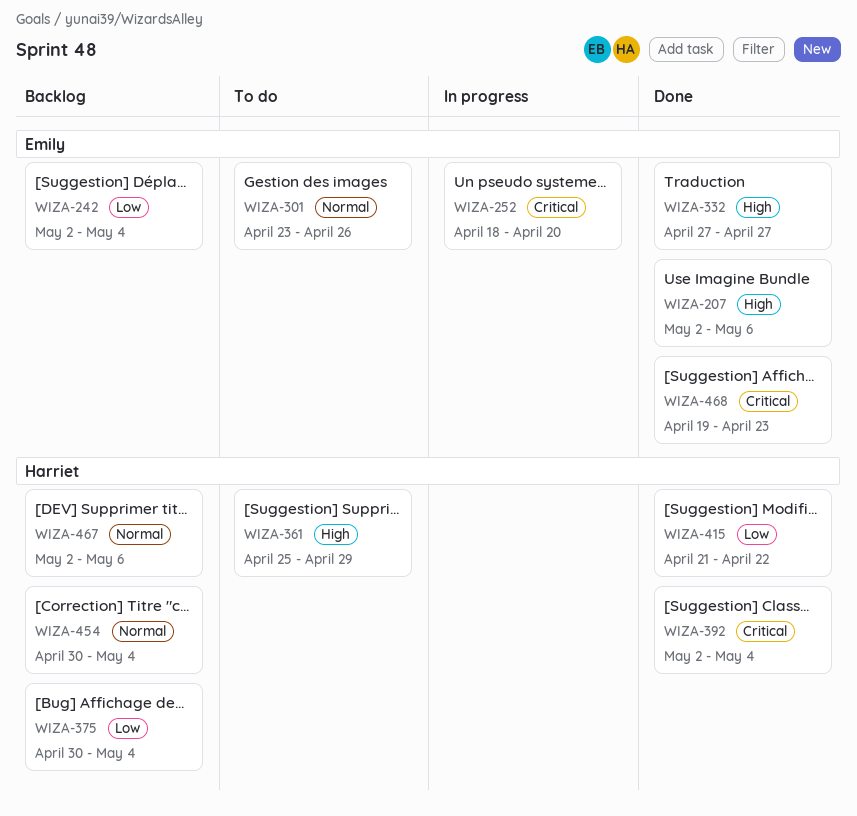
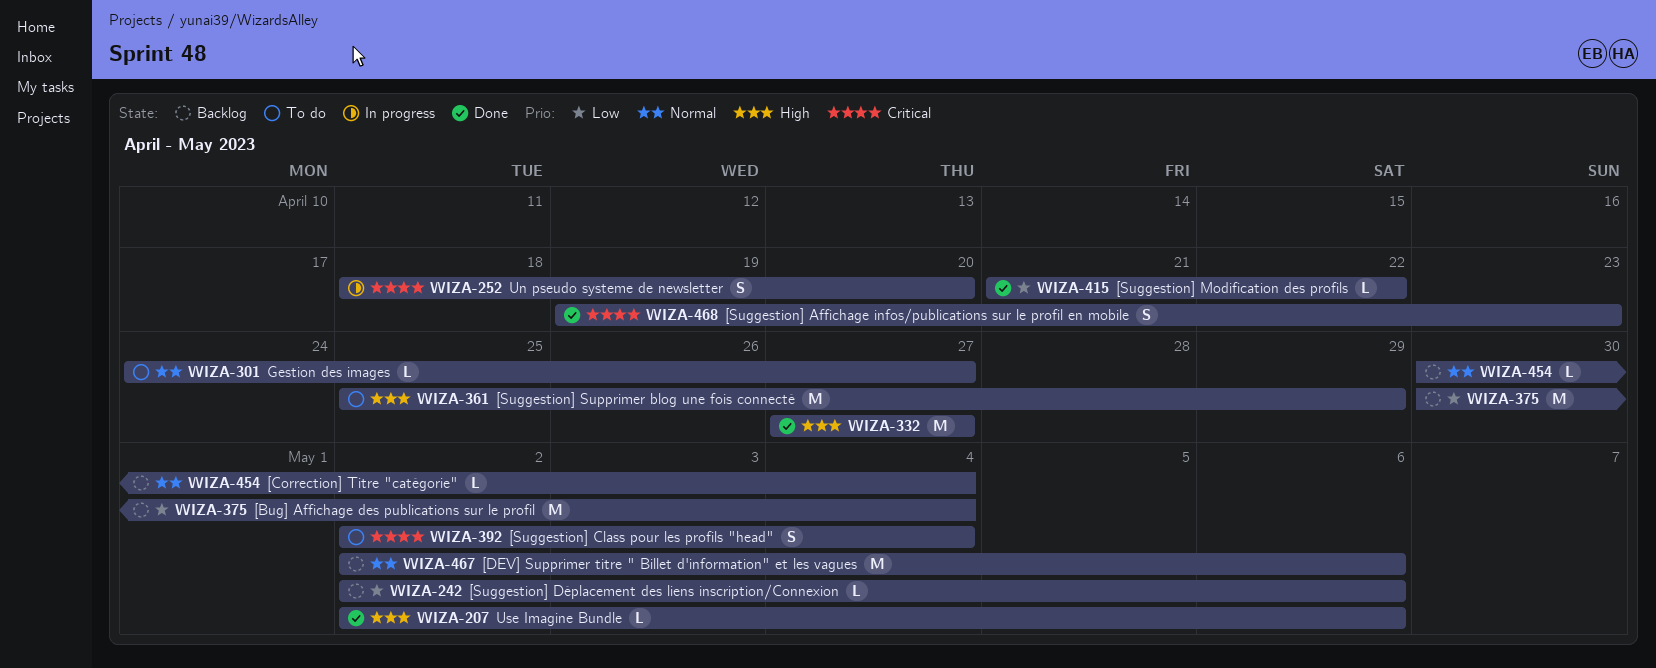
WIZA-242, due: May 4 -> May 6
WIZA-301, start: Apr 23 -> Apr 24
WIZA-301, due: Apr 26 -> Apr 27
WIZA-392, status: Done -> To do

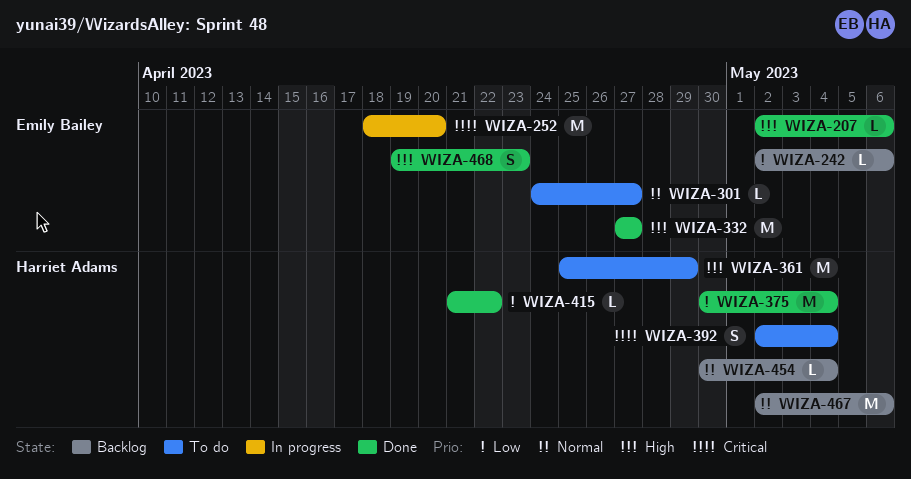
WIZA-252, estimate: S -> M
WIZA-375, status: Backlog -> Done
WIZA-468, priority: Critical -> High

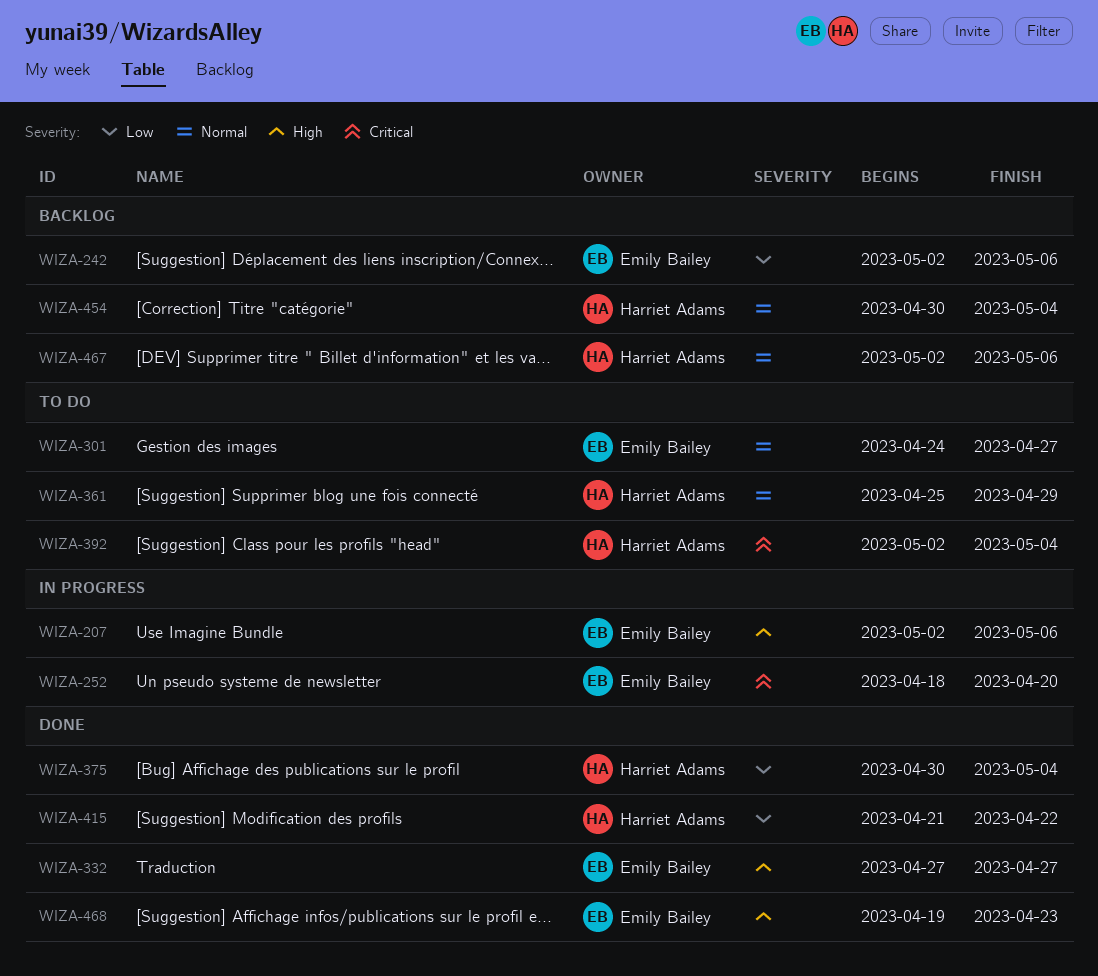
WIZA-207, status: Done -> In progress
WIZA-361, priority: High -> Normal

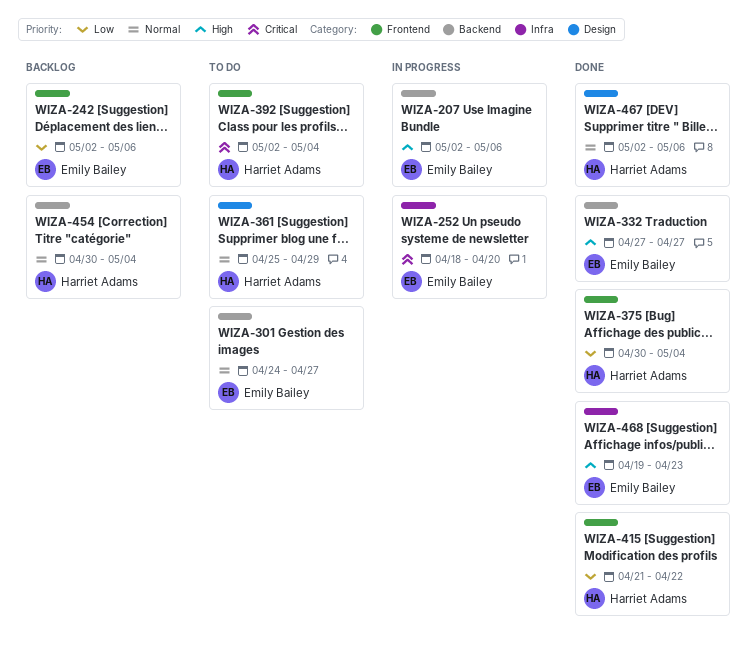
WIZA-467, status: Backlog -> Done

